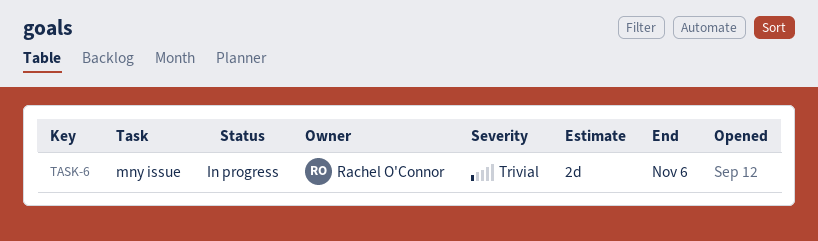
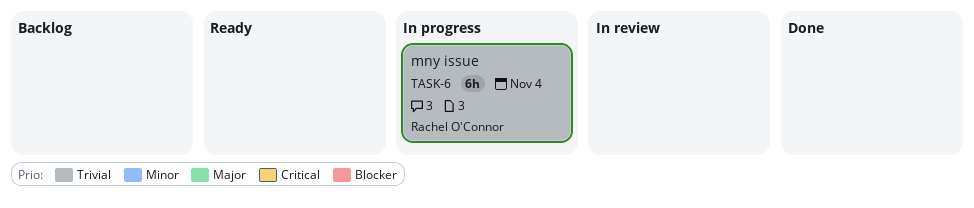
TASK-6, estimate: 2d -> 6h
TASK-6, due: Nov 6 -> Nov 4

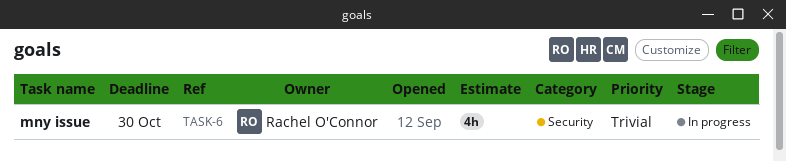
TASK-6, estimate: 6h -> 4h
TASK-6, due: Nov 4 -> Oct 30

